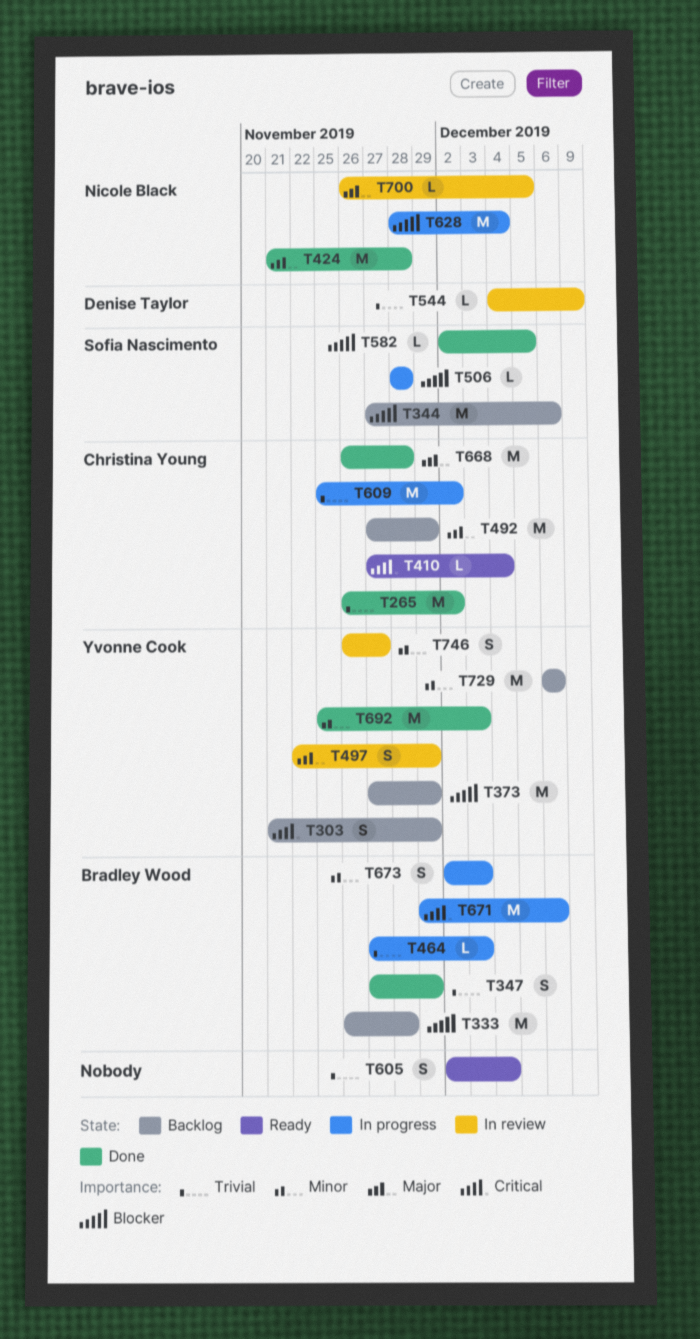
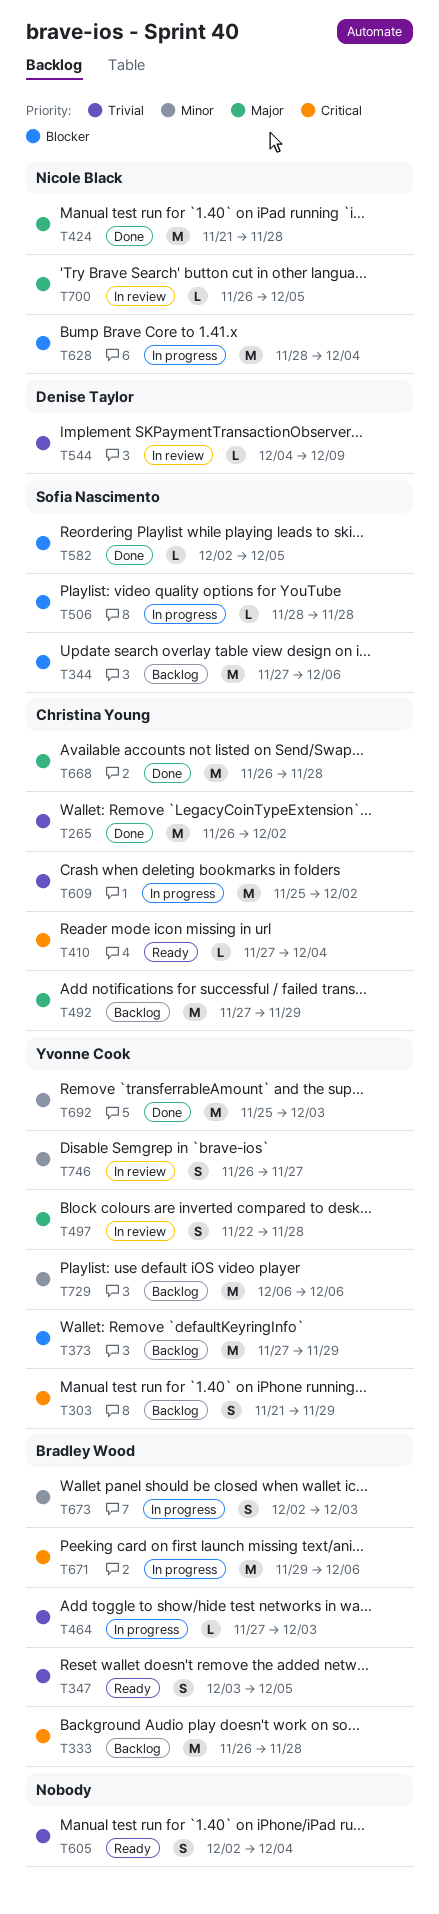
T333, priority: Blocker -> Critical
T347, status: Done -> Ready
T347, start: Nov 27 -> Dec 3
T347, due: Nov 29 -> Dec 5
T497, due: Nov 29 -> Nov 28

